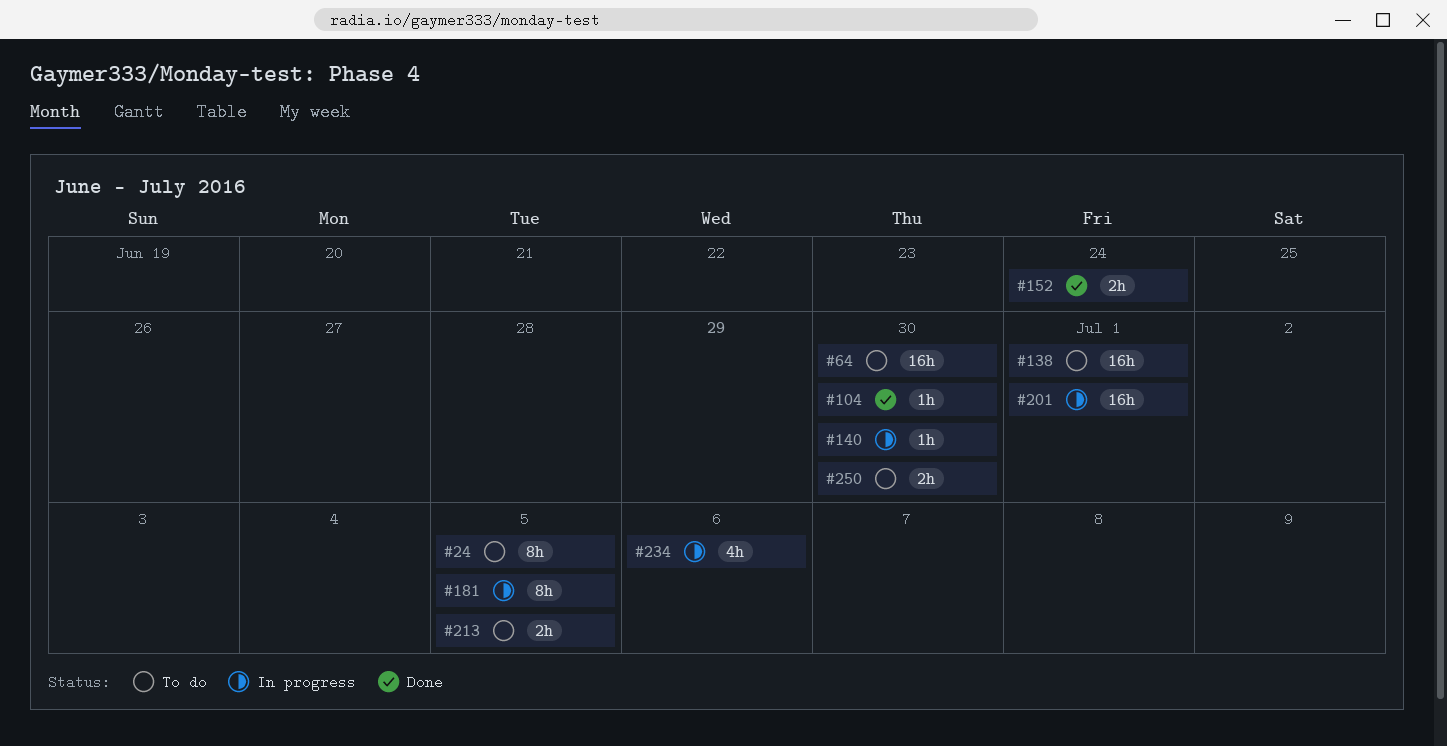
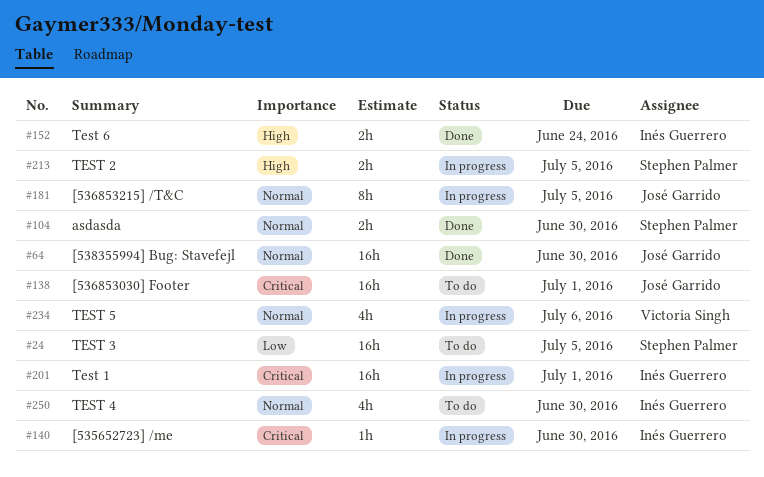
#24, estimate: 8h -> 16h
#64, status: To do -> Done
#104, estimate: 1h -> 2h
#213, status: To do -> In progress
#250, estimate: 2h -> 4h

